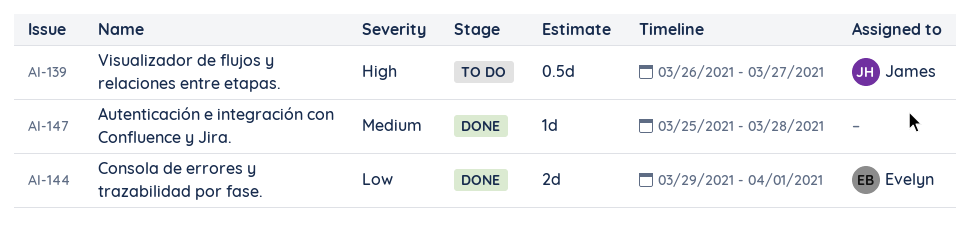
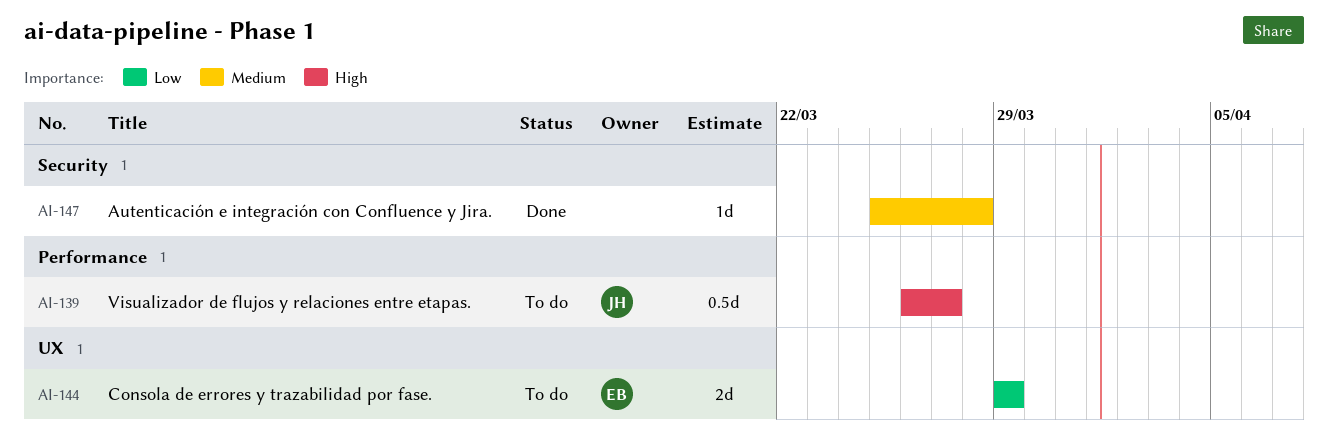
AI-144, status: Done -> To do
AI-144, due: Apr 1 -> Mar 29

